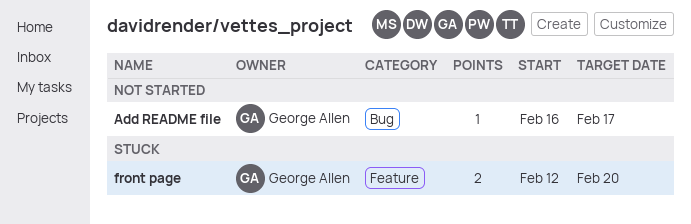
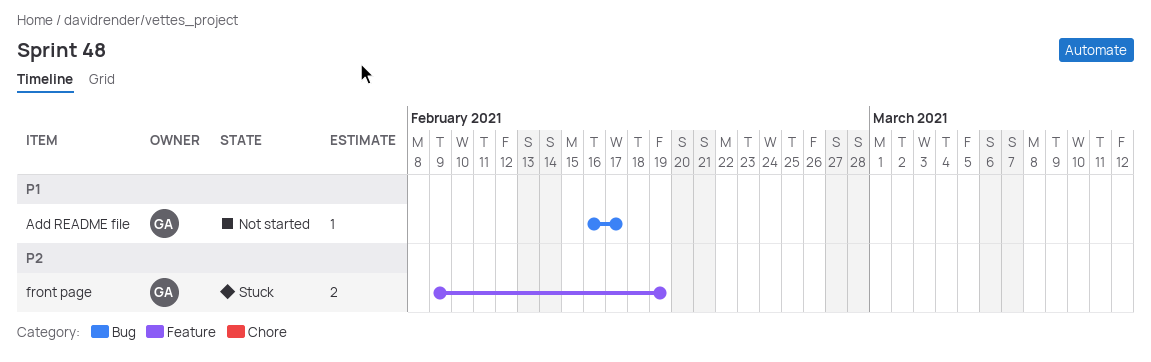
front page, start: Feb 12 -> Feb 9
front page, due: Feb 20 -> Feb 19

